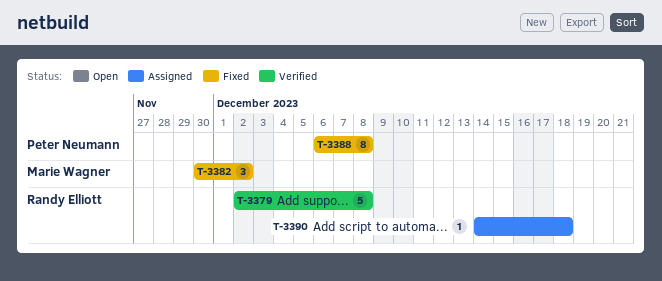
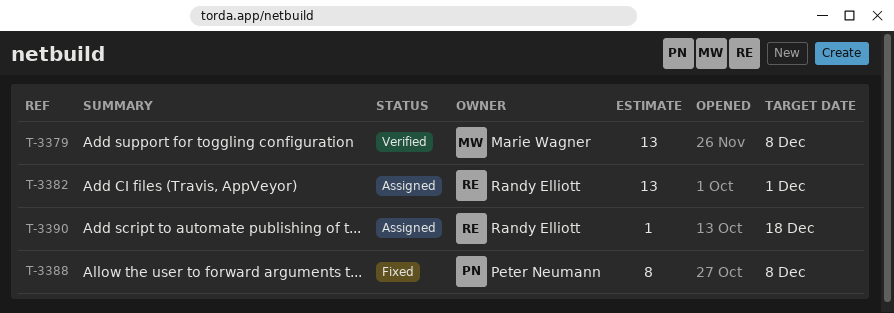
T-3379, owner: Randy Elliott -> Marie Wagner
T-3379, estimate: 5 -> 13
T-3382, status: Fixed -> Assigned
T-3382, owner: Marie Wagner -> Randy Elliott
T-3382, estimate: 3 -> 13
T-3382, due: Dec 2 -> Dec 1

